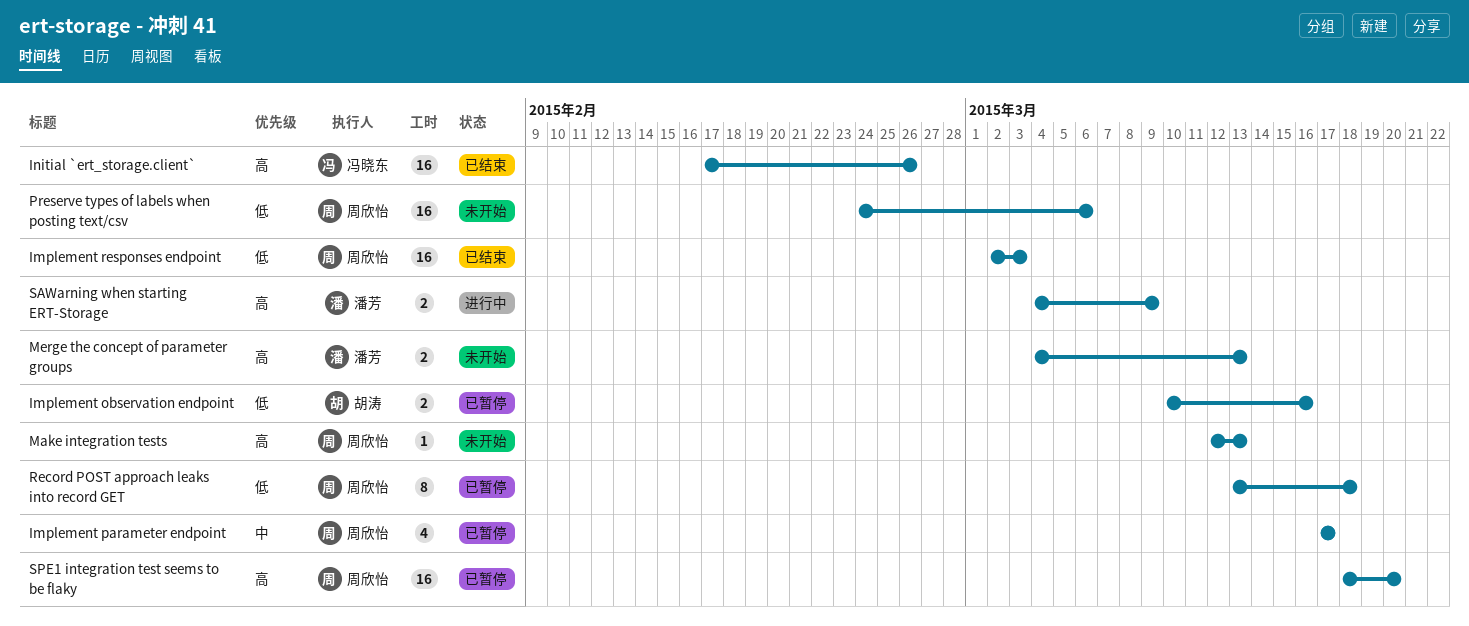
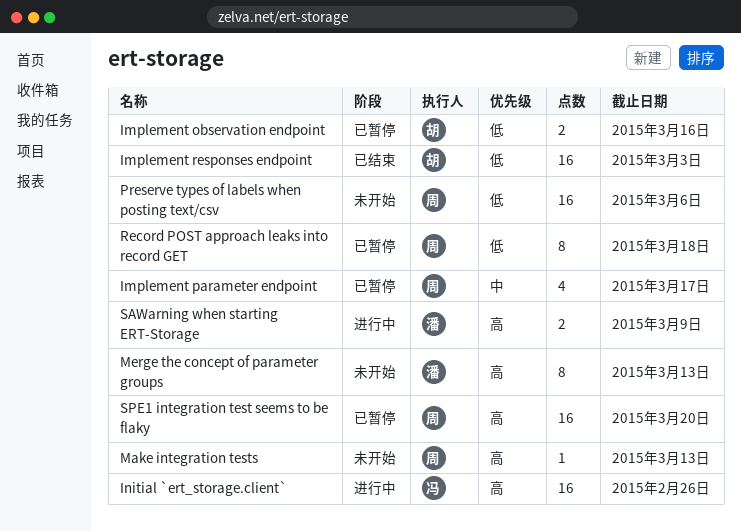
Implement responses endpoint, owner: 周欣怡 -> 胡涛
Initial `ert_storage.client`, status: 已结束 -> 进行中
Merge the concept of parameter groups, estimate: 2 -> 8

